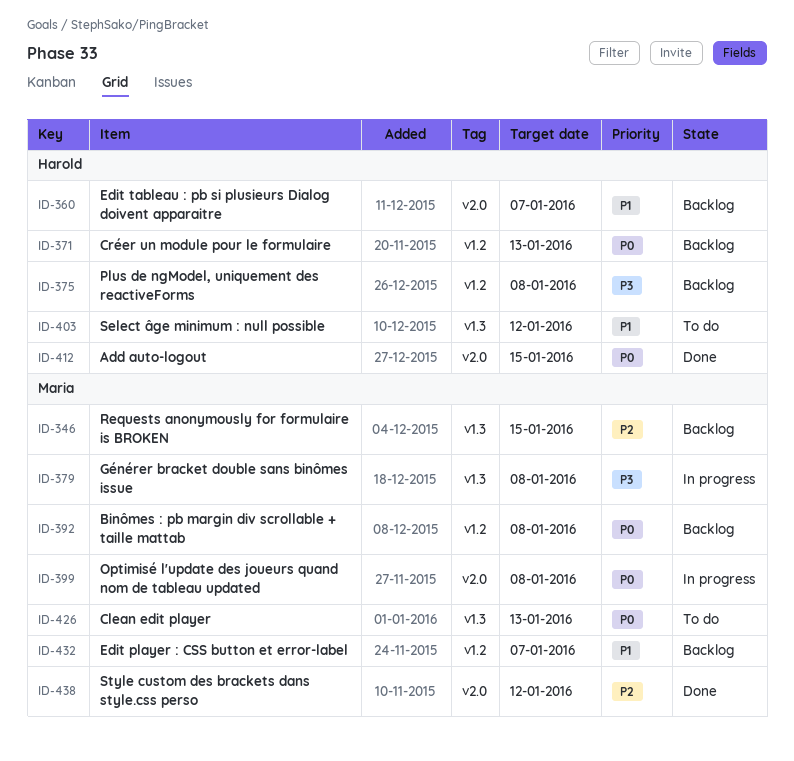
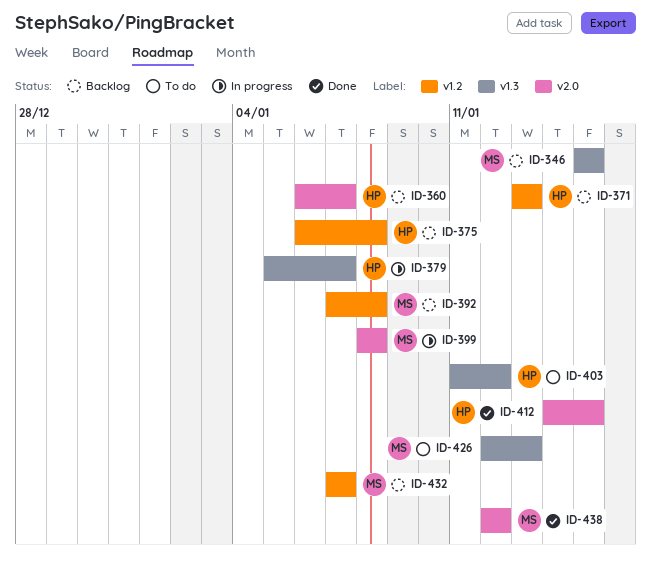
ID-379, owner: Maria -> Harold
ID-379, due: Jan 8 -> Jan 7

